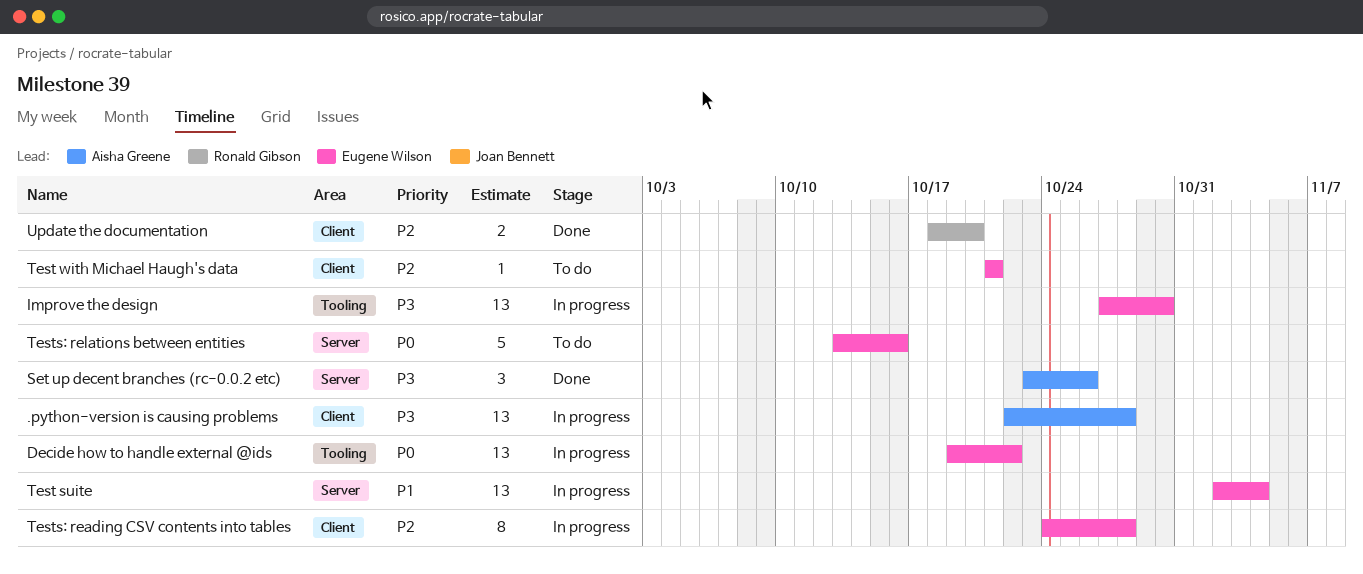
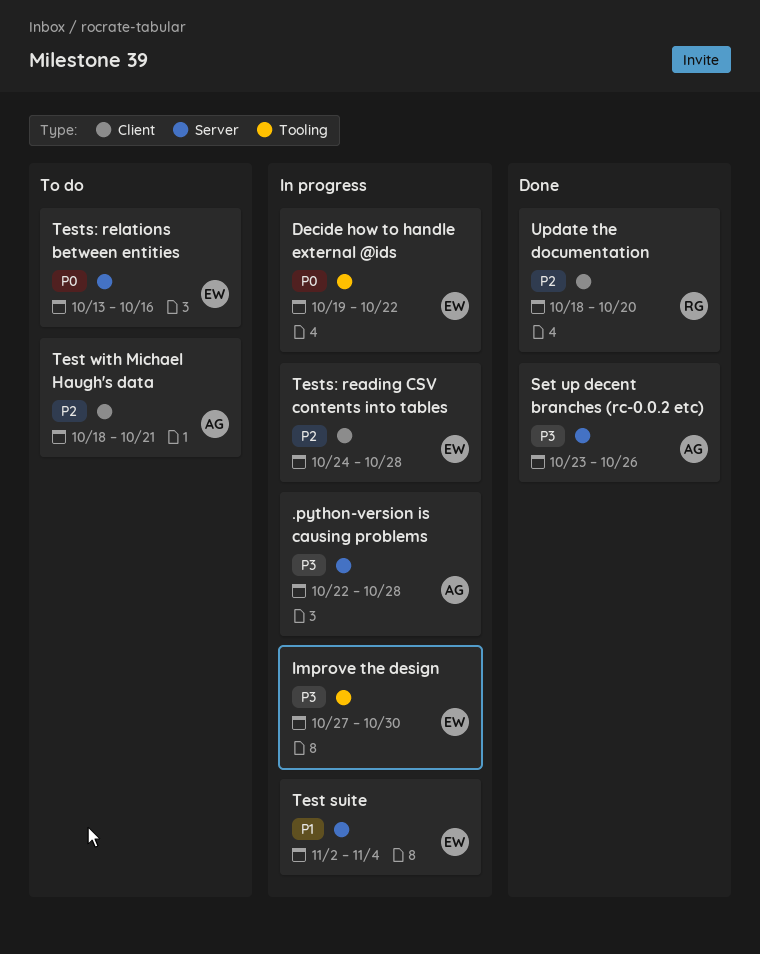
.python-version is causing problems, label: Client -> Server
Test with Michael Haugh's data, owner: Eugene Wilson -> Aisha Greene
Test with Michael Haugh's data, start: Oct 21 -> Oct 18

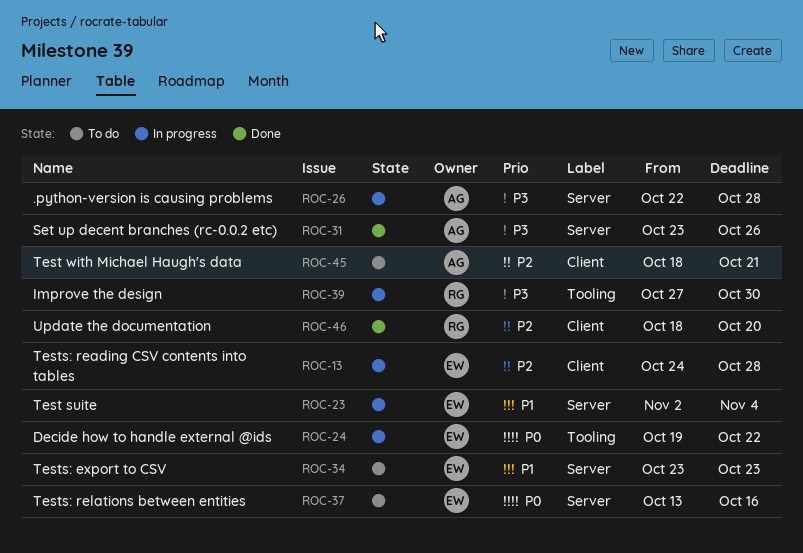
Improve the design, owner: EW -> RG
Tests: export to CSV: none -> present

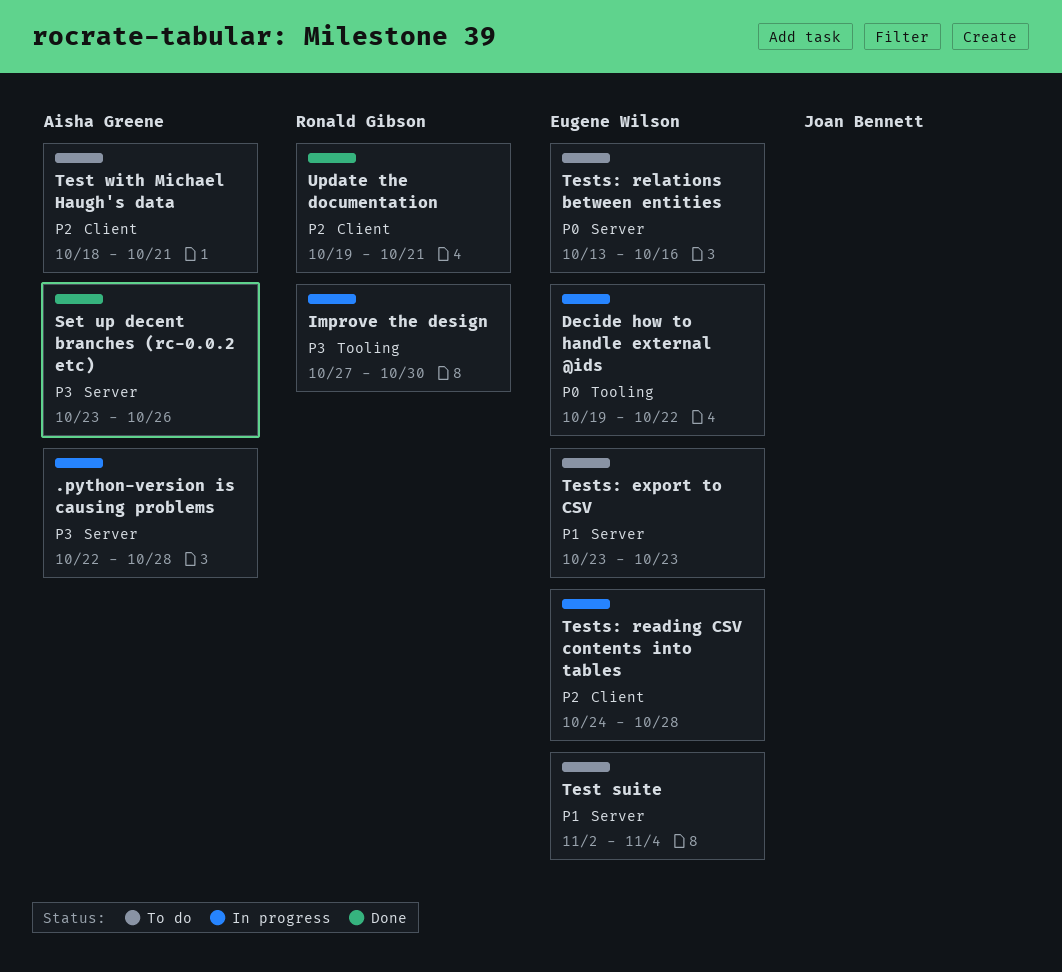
Test suite, status: In progress -> To do
Update the documentation, start: Oct 18 -> Oct 19
Update the documentation, due: Oct 20 -> Oct 21

